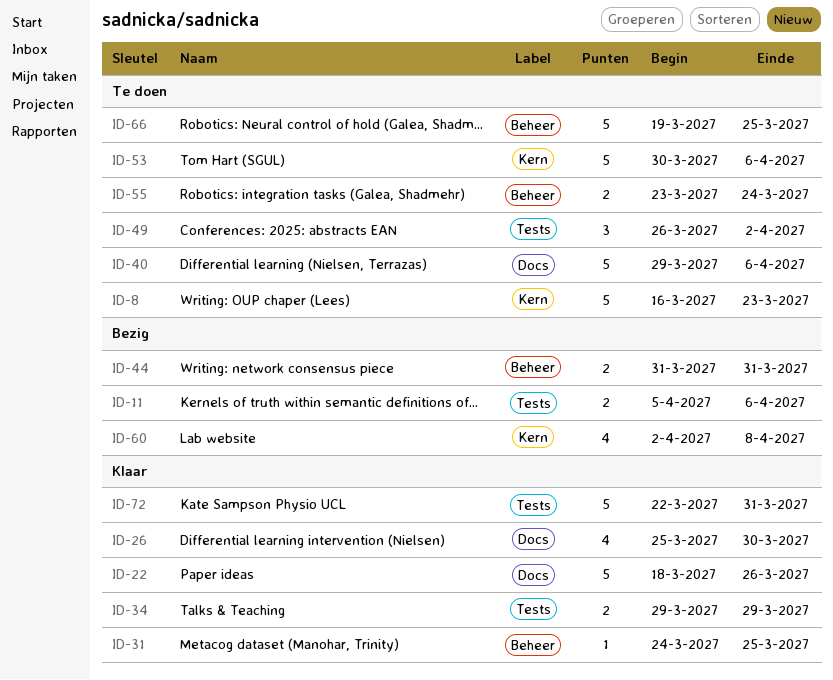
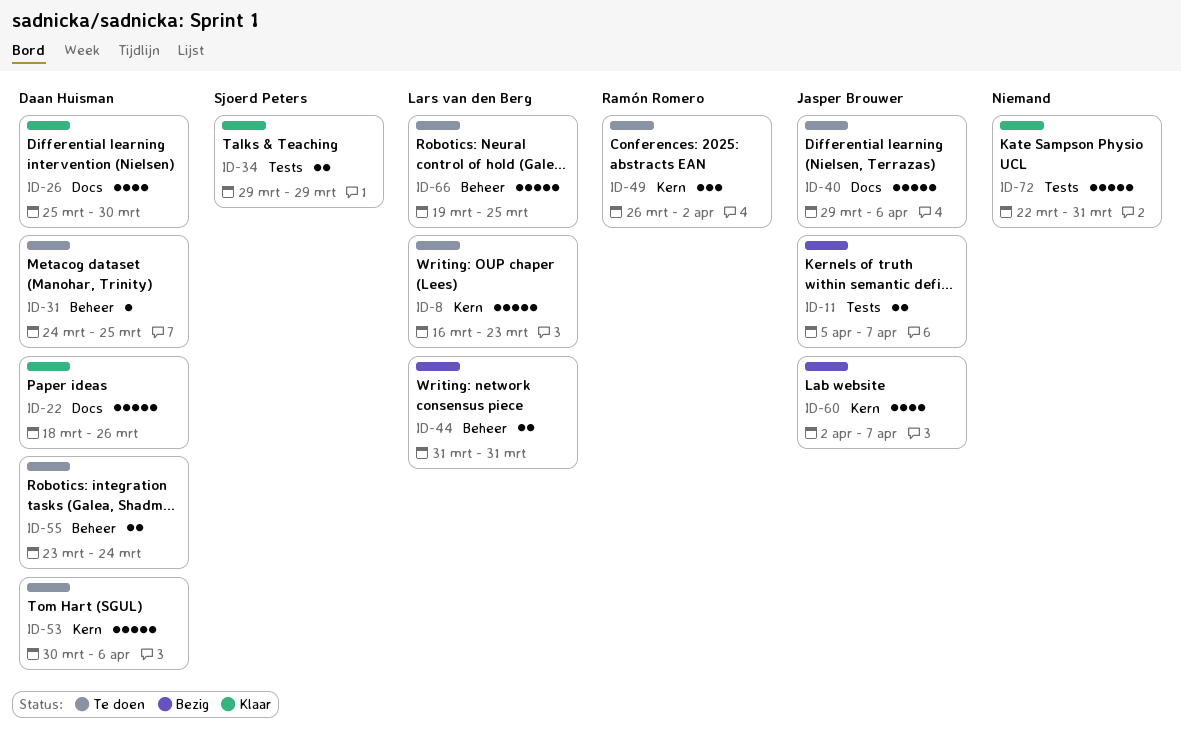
ID-11, due: Apr 6 -> Apr 7
ID-31, status: Klaar -> Te doen
ID-49, label: Tests -> Kern
ID-60, due: Apr 8 -> Apr 7

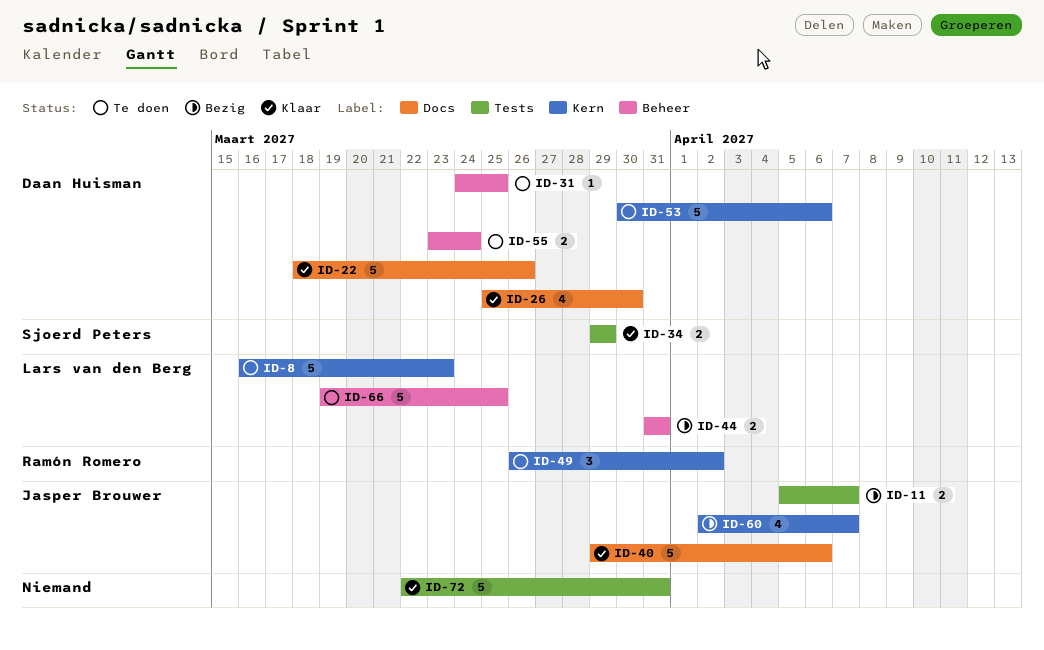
ID-40, status: Te doen -> Klaar

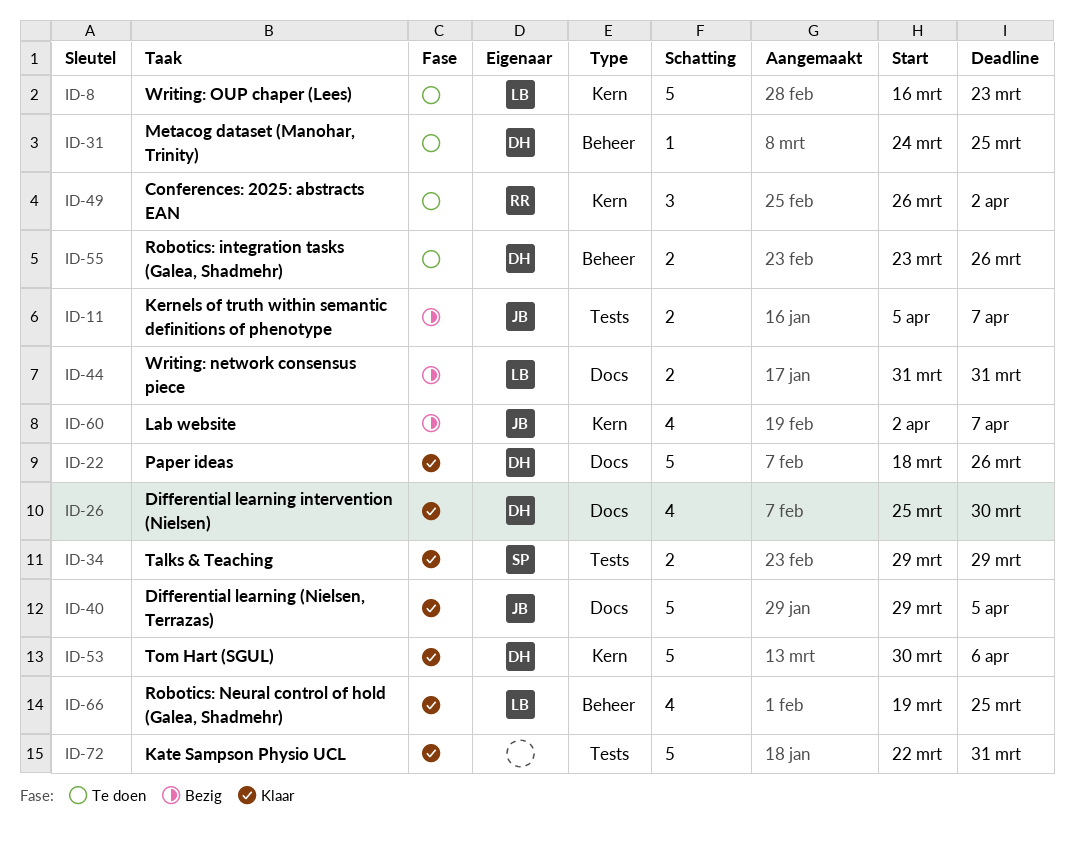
ID-40, due: Apr 6 -> Apr 5
ID-44, label: Beheer -> Docs
ID-53, status: Te doen -> Klaar
ID-55, due: Mar 24 -> Mar 26
ID-66, status: Te doen -> Klaar
ID-66, estimate: 5 -> 4

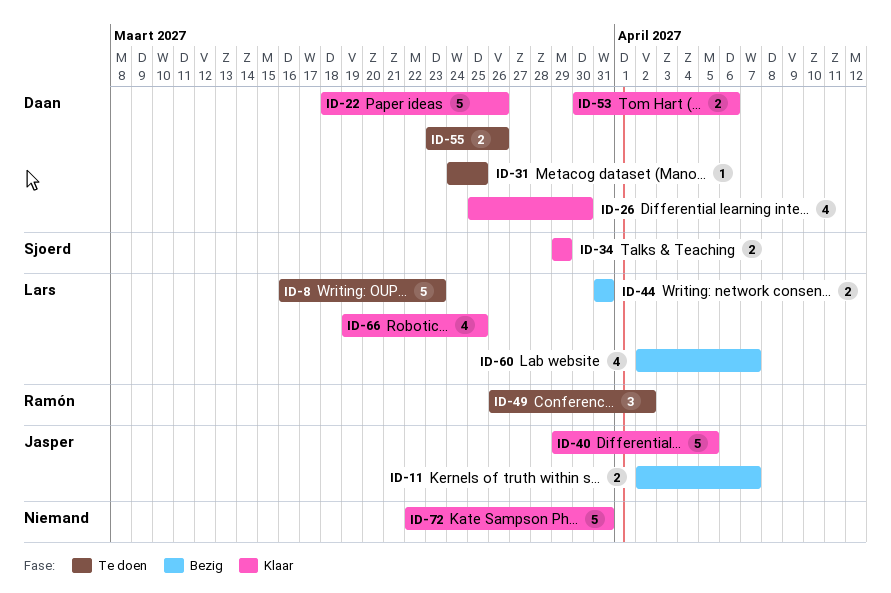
ID-11, start: Apr 5 -> Apr 2
ID-53, estimate: 5 -> 2
ID-60, owner: Jasper -> Lars

